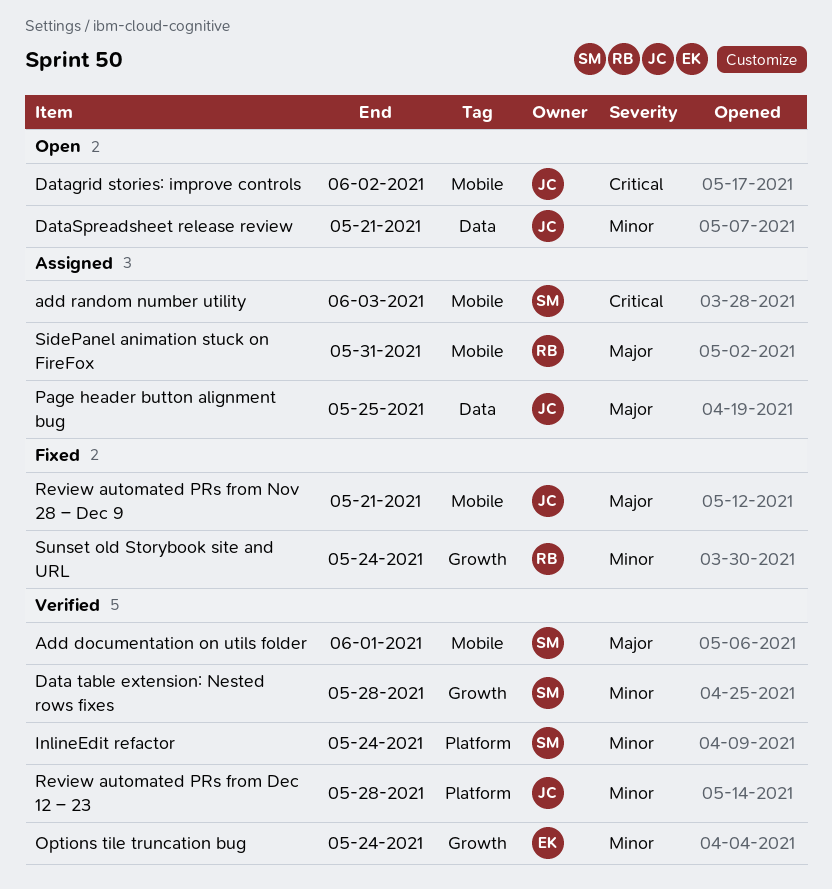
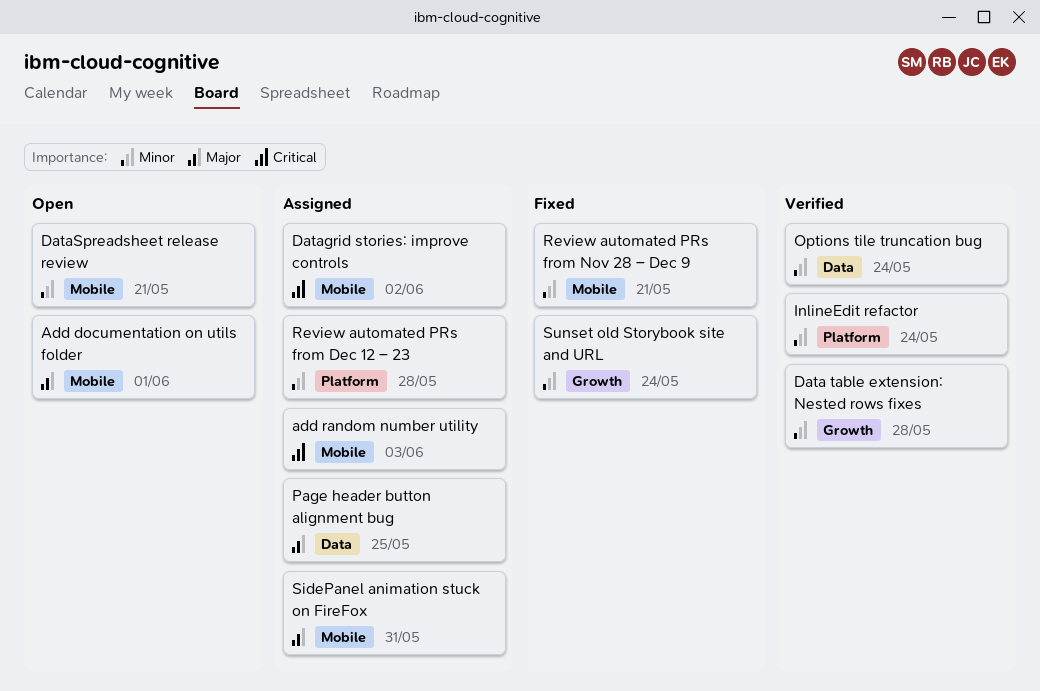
Add documentation on utils folder, status: Verified -> Open
Datagrid stories: improve controls, status: Open -> Assigned
DataSpreadsheet release review, label: Data -> Mobile
Options tile truncation bug, label: Growth -> Data
Review automated PRs from Dec 12 – 23, status: Verified -> Assigned
Review automated PRs from Nov 28 – Dec 9, priority: Major -> Minor

